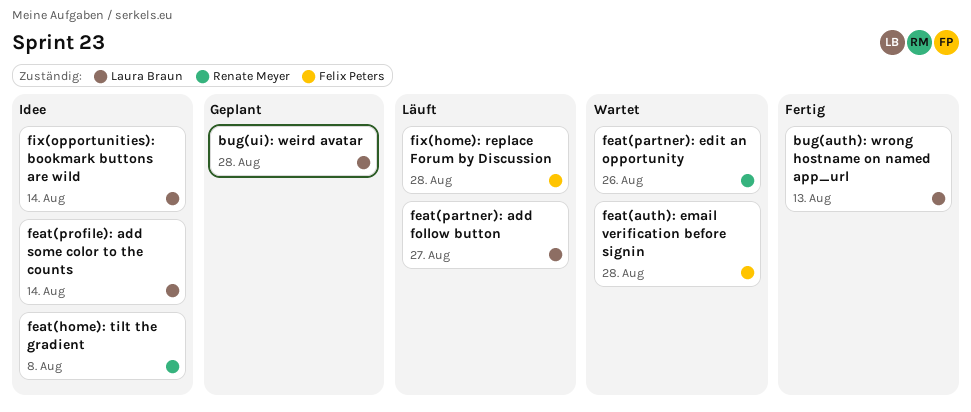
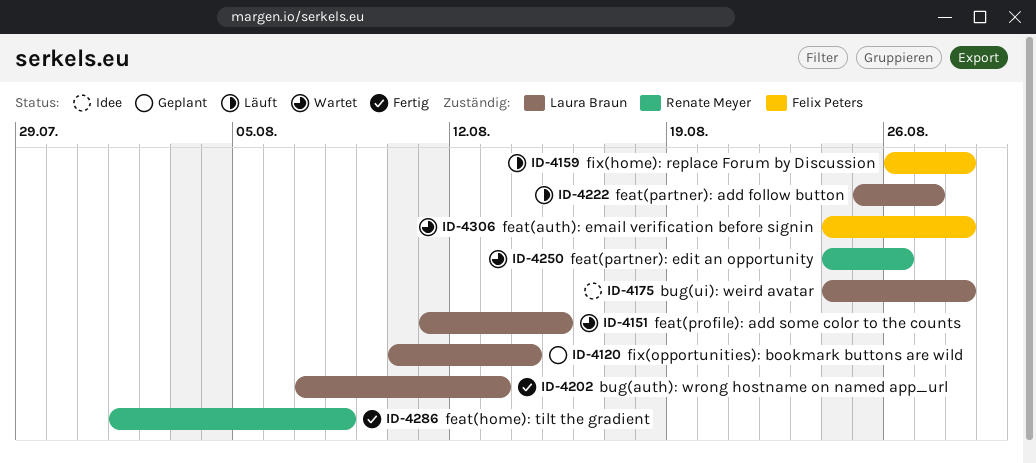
bug(ui): weird avatar, status: Geplant -> Idee
feat(home): tilt the gradient, status: Idee -> Fertig
feat(profile): add some color to the counts, status: Idee -> Wartet
feat(profile): add some color to the counts, due: Aug 14 -> Aug 15
fix(opportunities): bookmark buttons are wild, status: Idee -> Geplant

